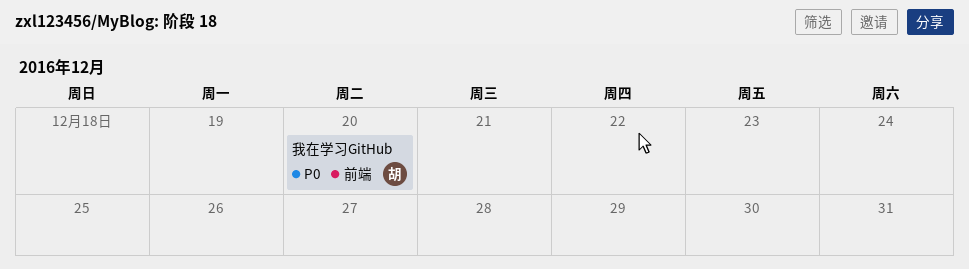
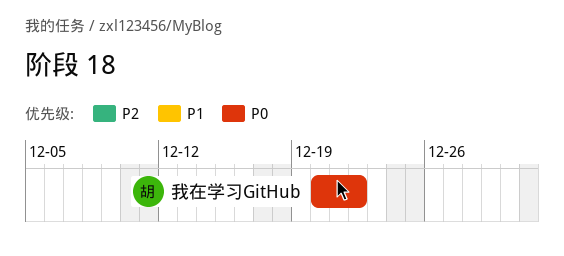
我在学习GitHub, due: Dec 20 -> Dec 22

